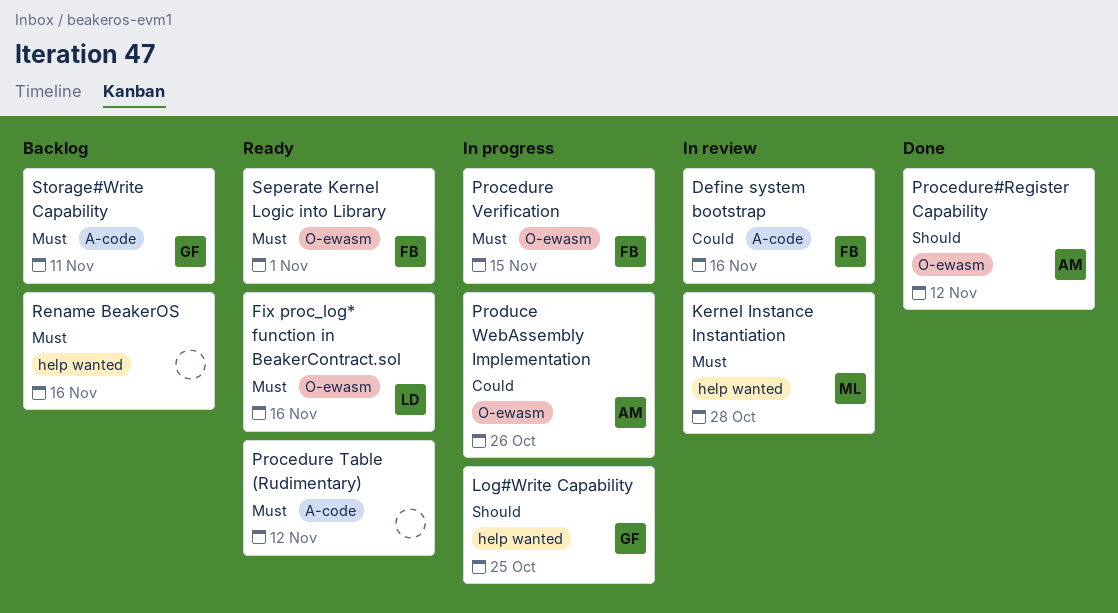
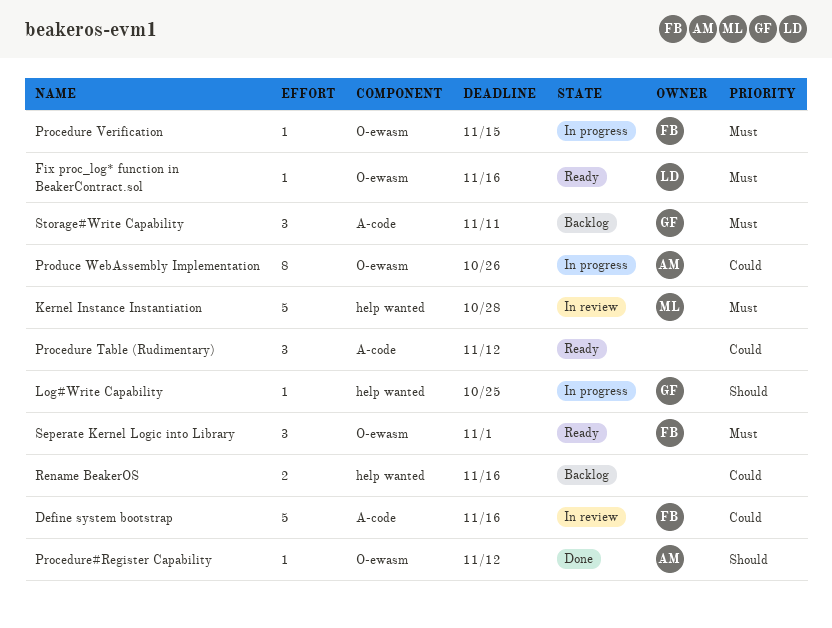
Procedure Table (Rudimentary), priority: Must -> Could
Rename BeakerOS, priority: Must -> Could

